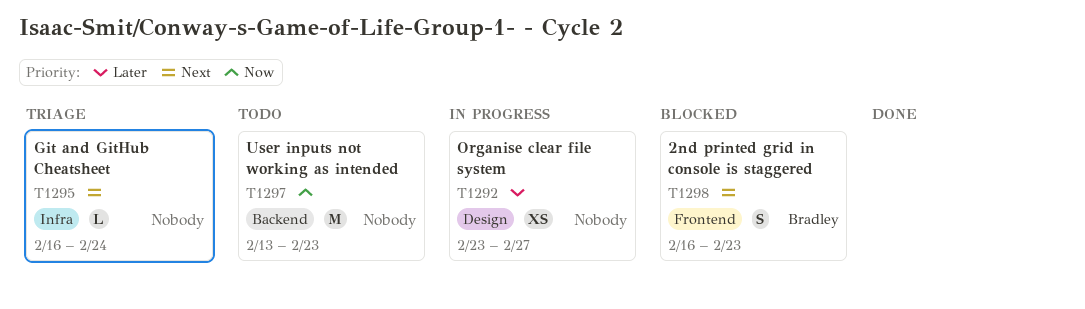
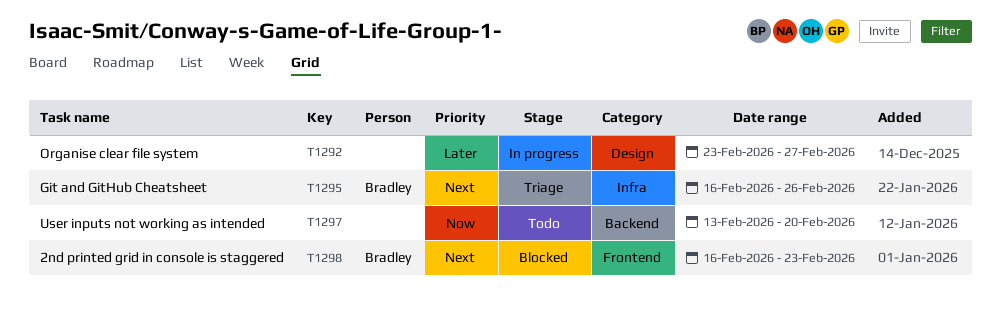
T1295, owner: none -> Bradley
T1295, due: Feb 24 -> Feb 26
T1297, due: Feb 23 -> Feb 20

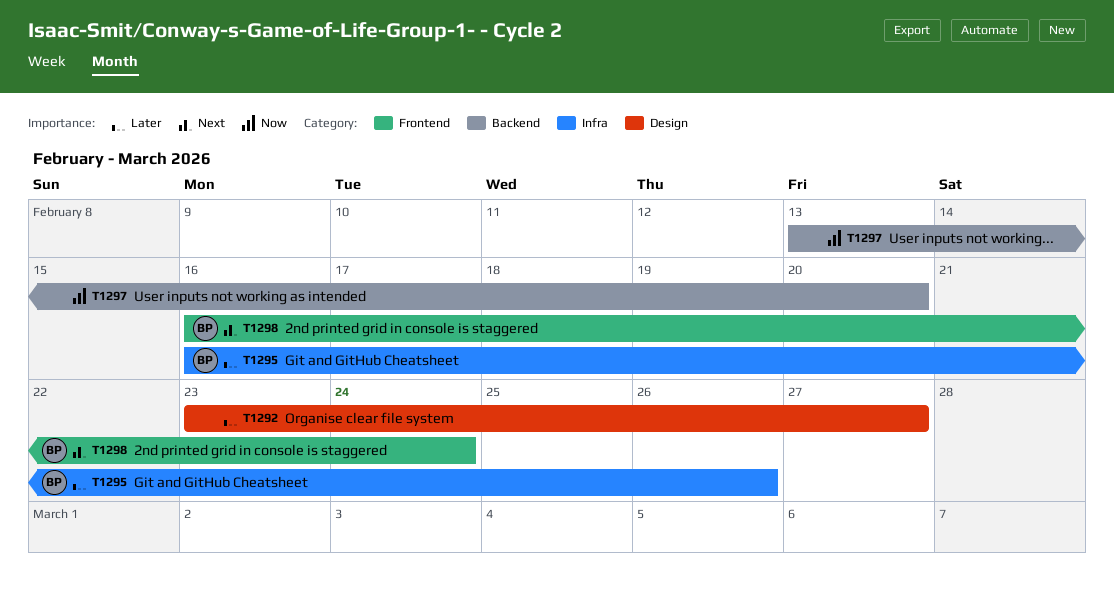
T1295, priority: Next -> Later
T1298, due: Feb 23 -> Feb 24

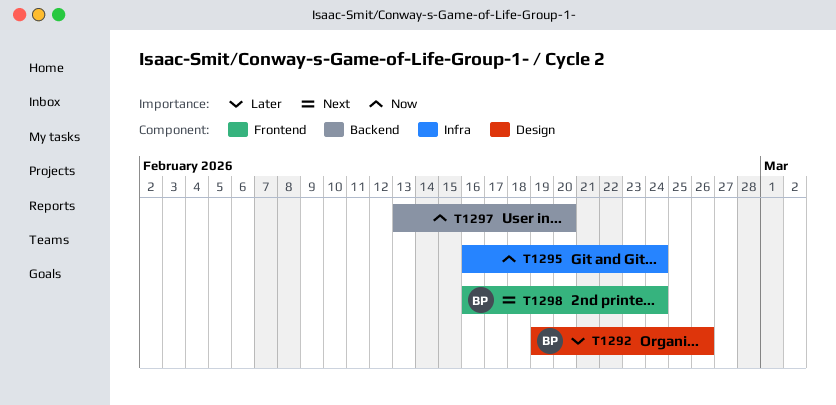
T1292, owner: none -> BP
T1292, start: Feb 23 -> Feb 19
T1292, due: Feb 27 -> Feb 26
T1295, owner: BP -> none
T1295, priority: Later -> Now
T1295, due: Feb 26 -> Feb 24

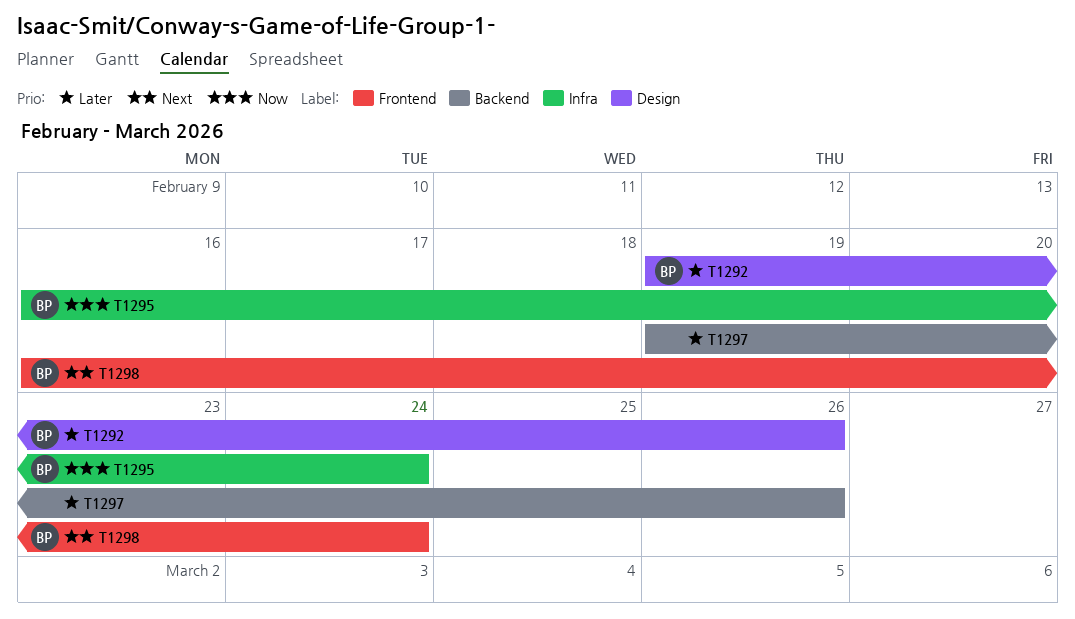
T1295, owner: none -> BP
T1297, priority: Now -> Later
T1297, start: Feb 13 -> Feb 19
T1297, due: Feb 20 -> Feb 26

